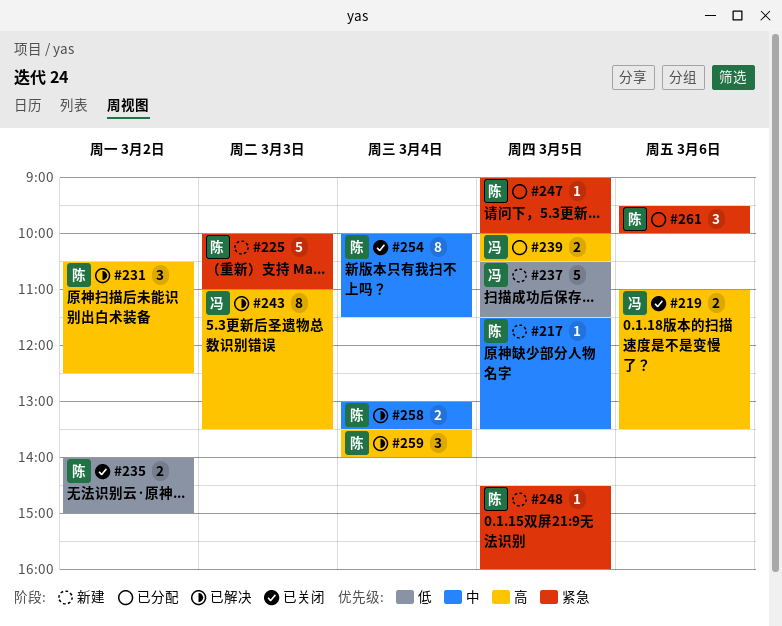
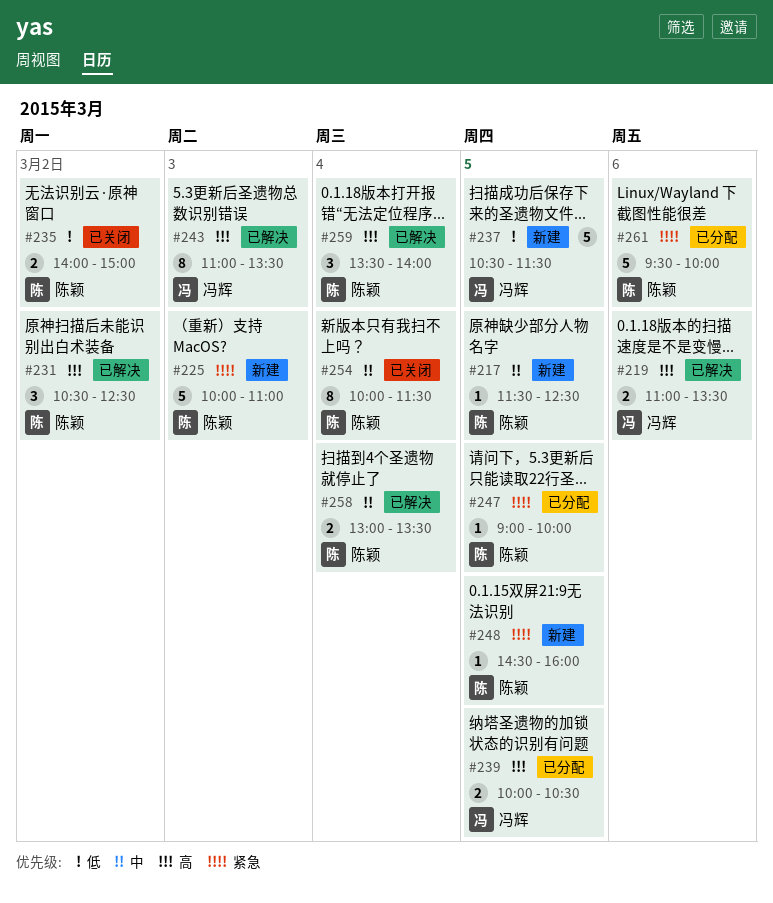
#217, ends: 13:30 -> 12:30
#219, status: 已关闭 -> 已解决
#261, estimate: 3 -> 5

